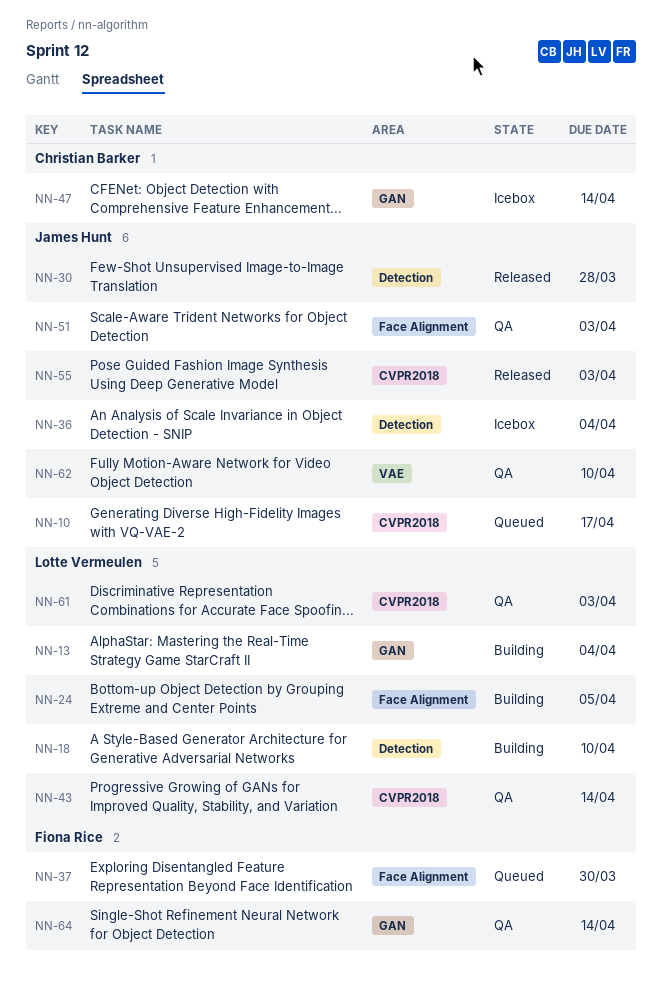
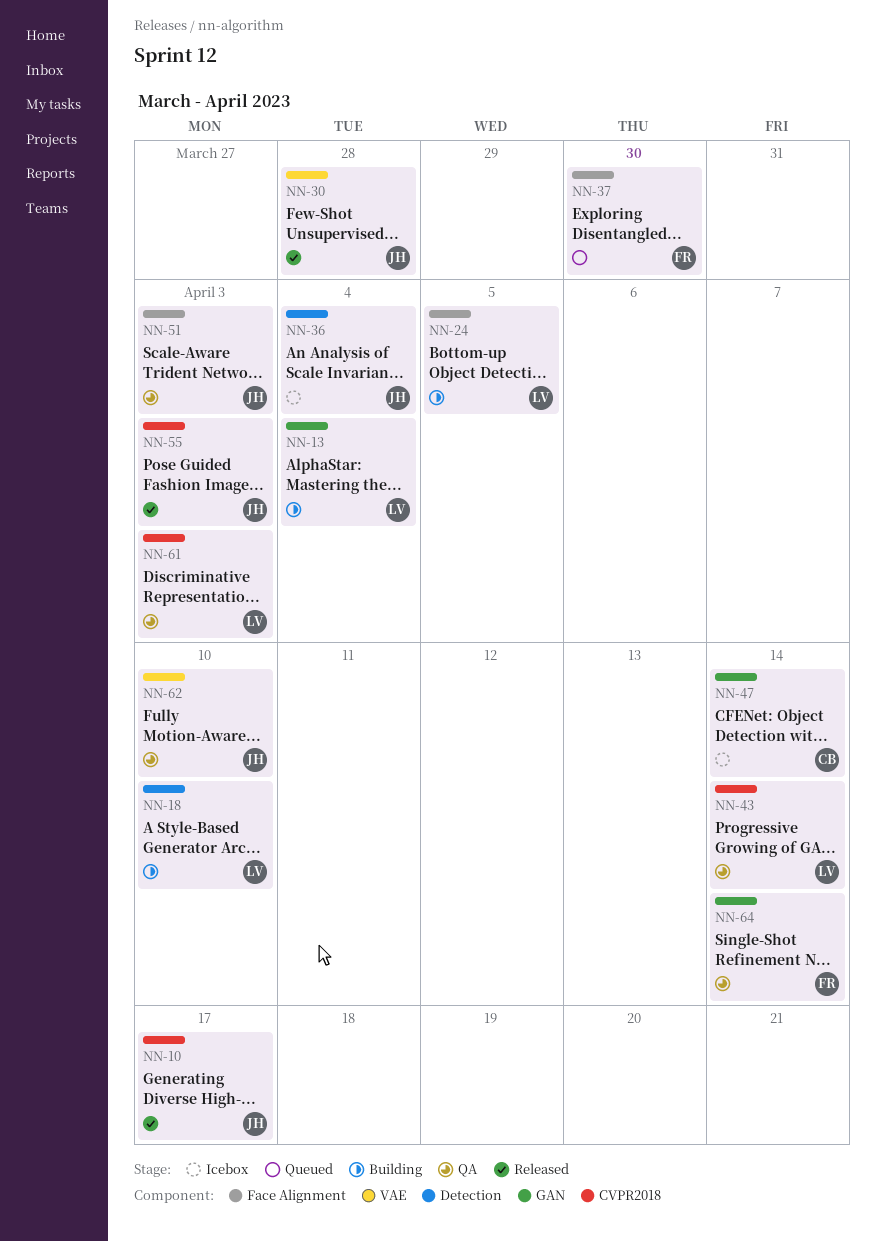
NN-10, status: Queued -> Released
NN-30, label: Detection -> VAE

